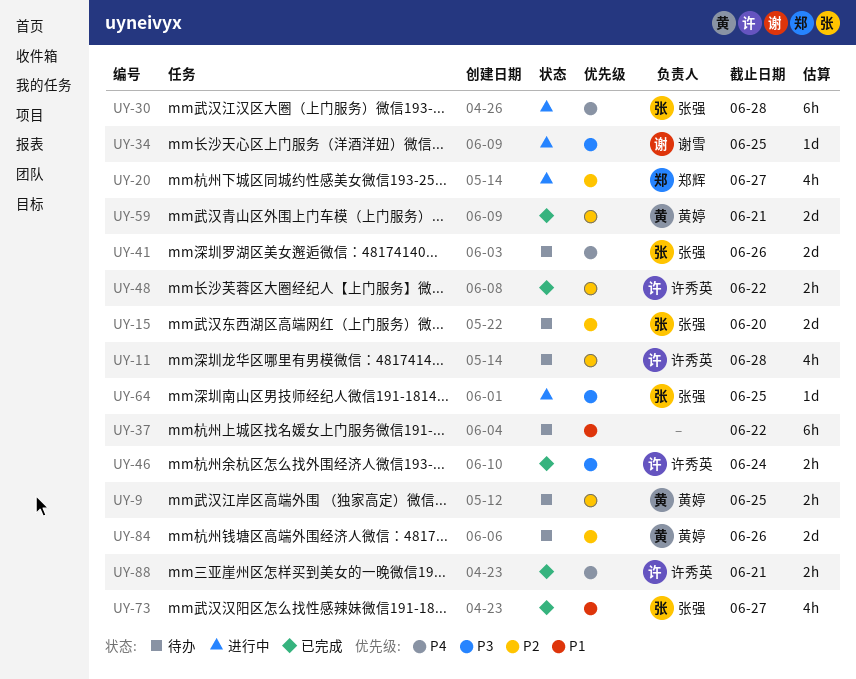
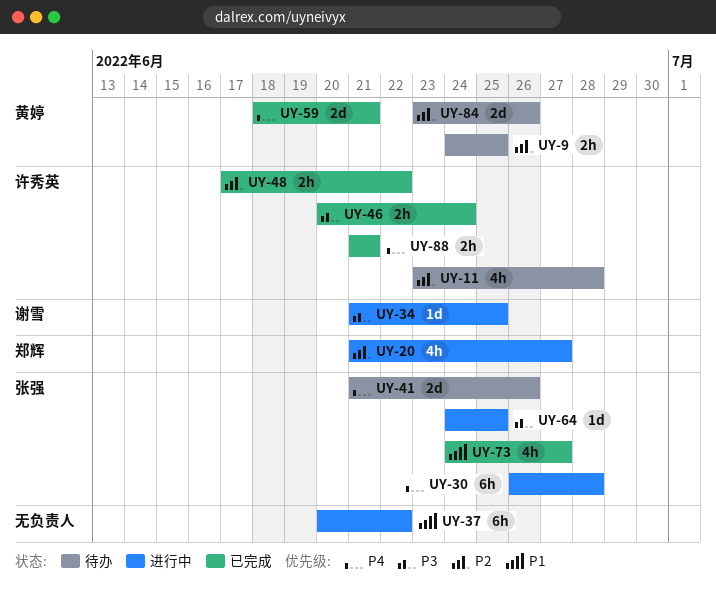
UY-15: present -> none
UY-37, status: 待办 -> 进行中
UY-59, priority: P2 -> P4

